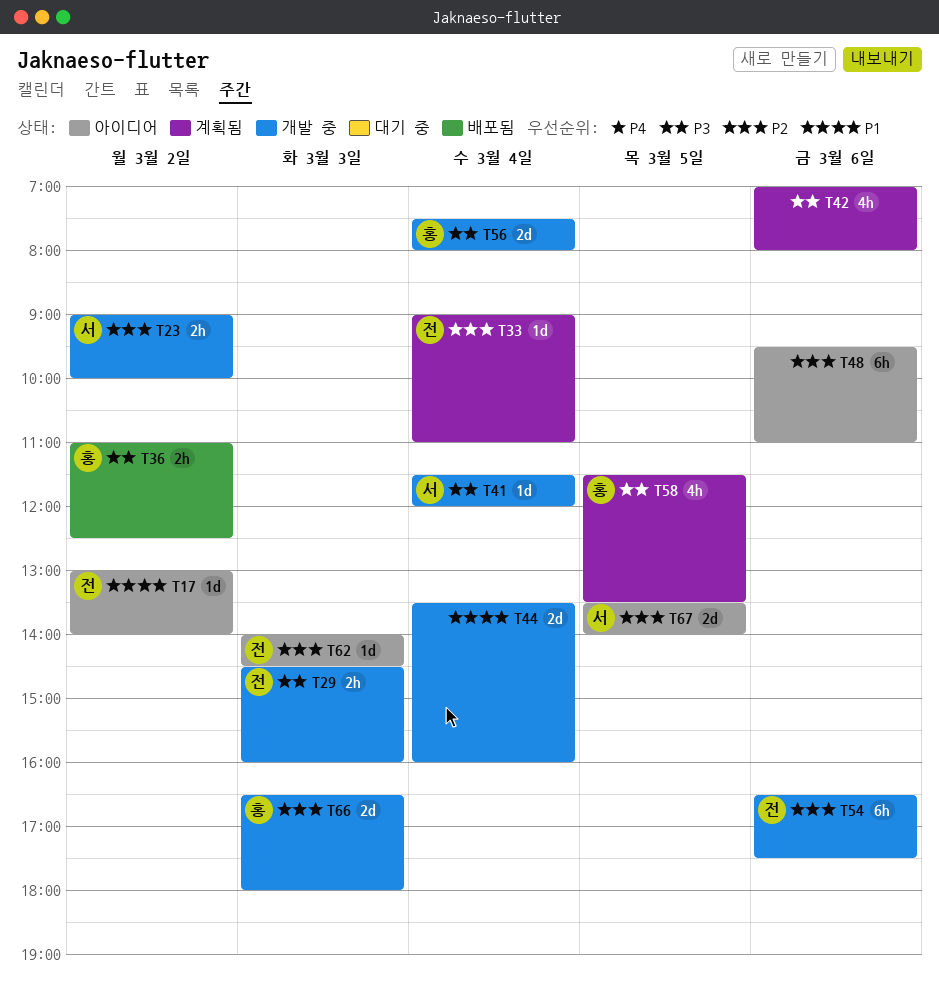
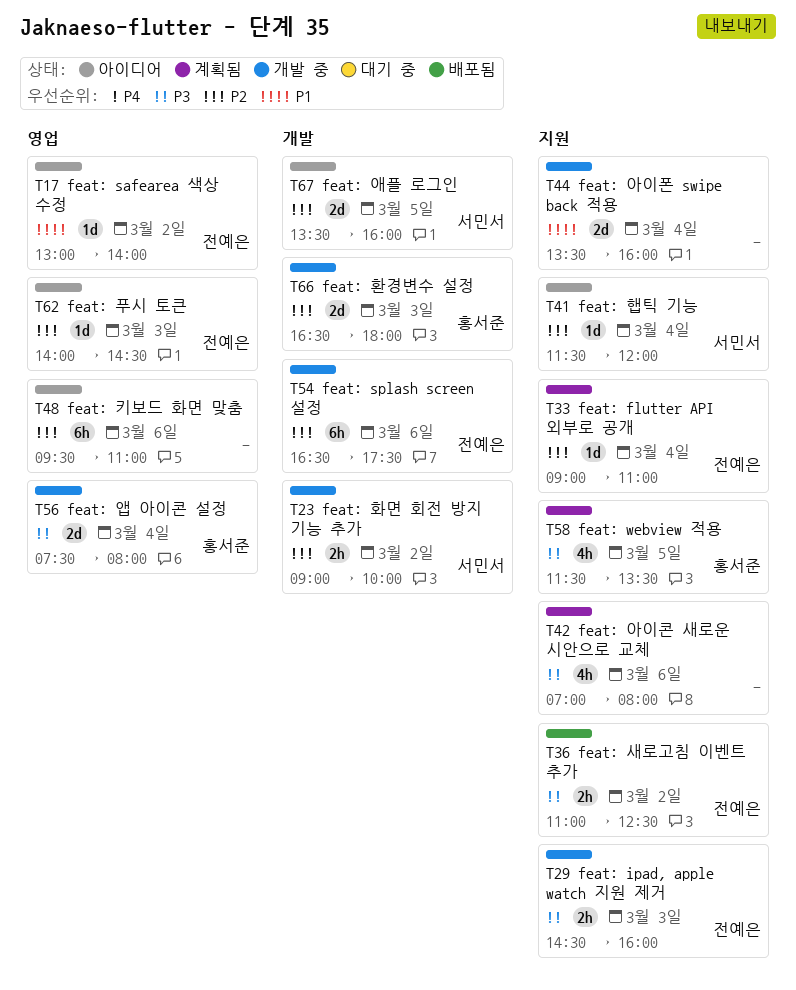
T36, owner: 홍서준 -> 전예은
T41, status: 개발 중 -> 아이디어
T41, priority: P3 -> P2
T67, ends: 14:00 -> 16:00

